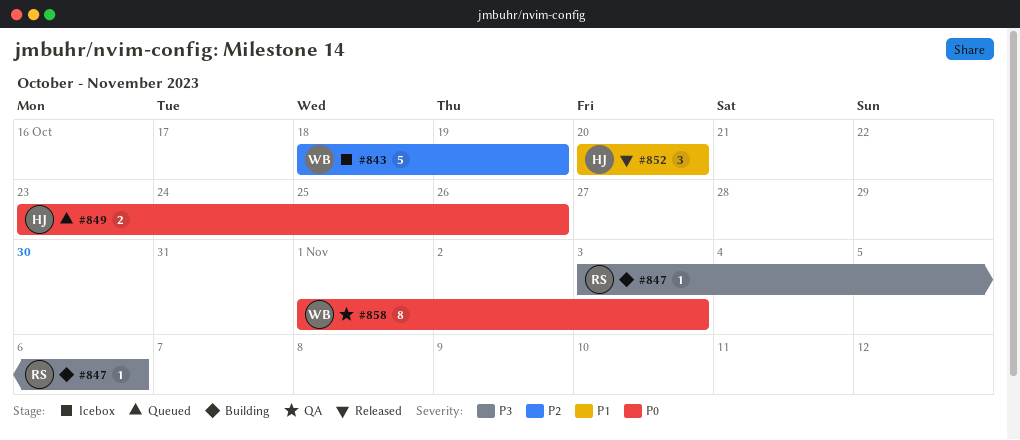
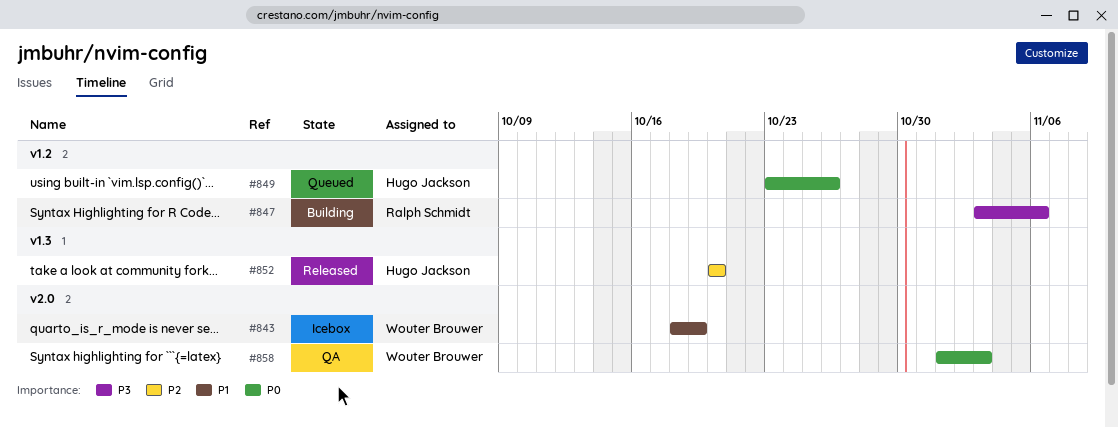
#843, priority: P2 -> P1
#852, priority: P1 -> P2

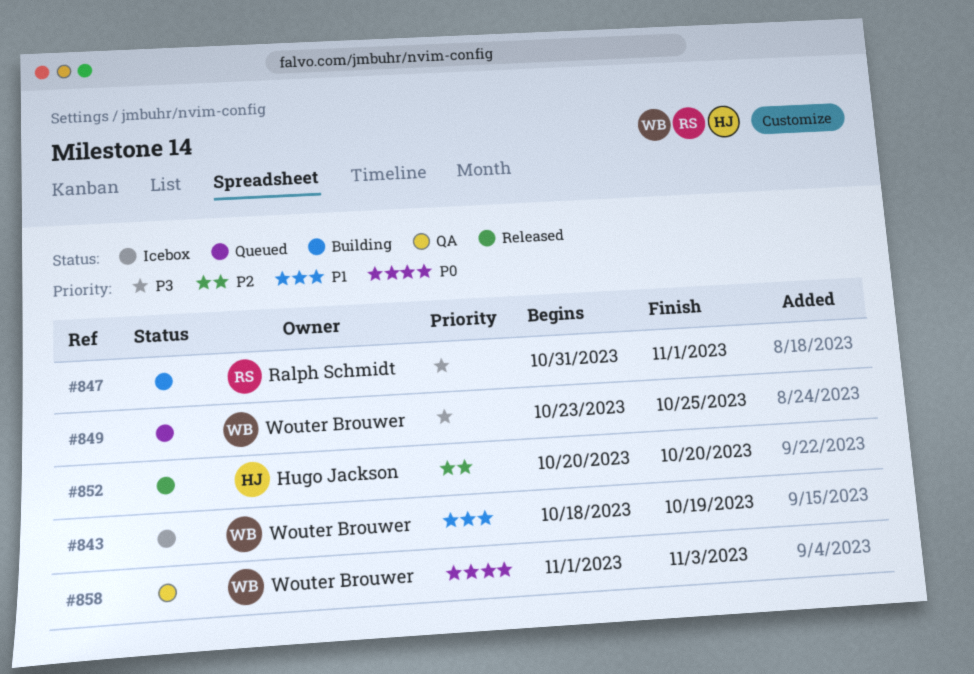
#847, start: Nov 3 -> Oct 31
#847, due: Nov 6 -> Nov 1
#849, owner: Hugo Jackson -> Wouter Brouwer
#849, priority: P0 -> P3
#849, due: Oct 26 -> Oct 25

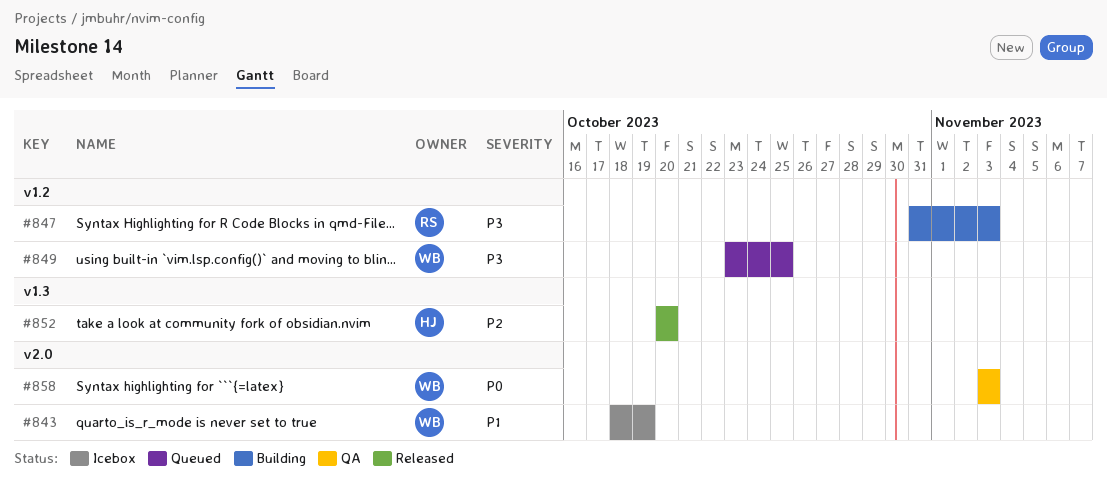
#847, due: Nov 1 -> Nov 3
#858, start: Nov 1 -> Nov 3

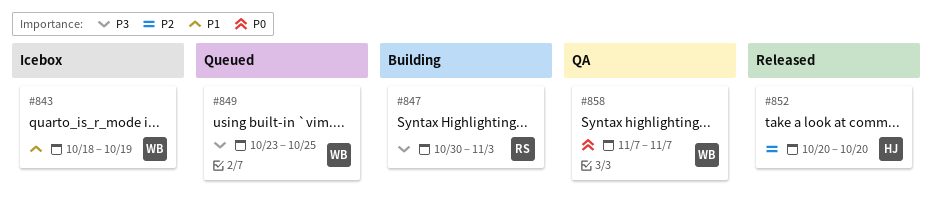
#847, start: Oct 31 -> Oct 30
#858, start: Nov 3 -> Nov 7
#858, due: Nov 3 -> Nov 7

